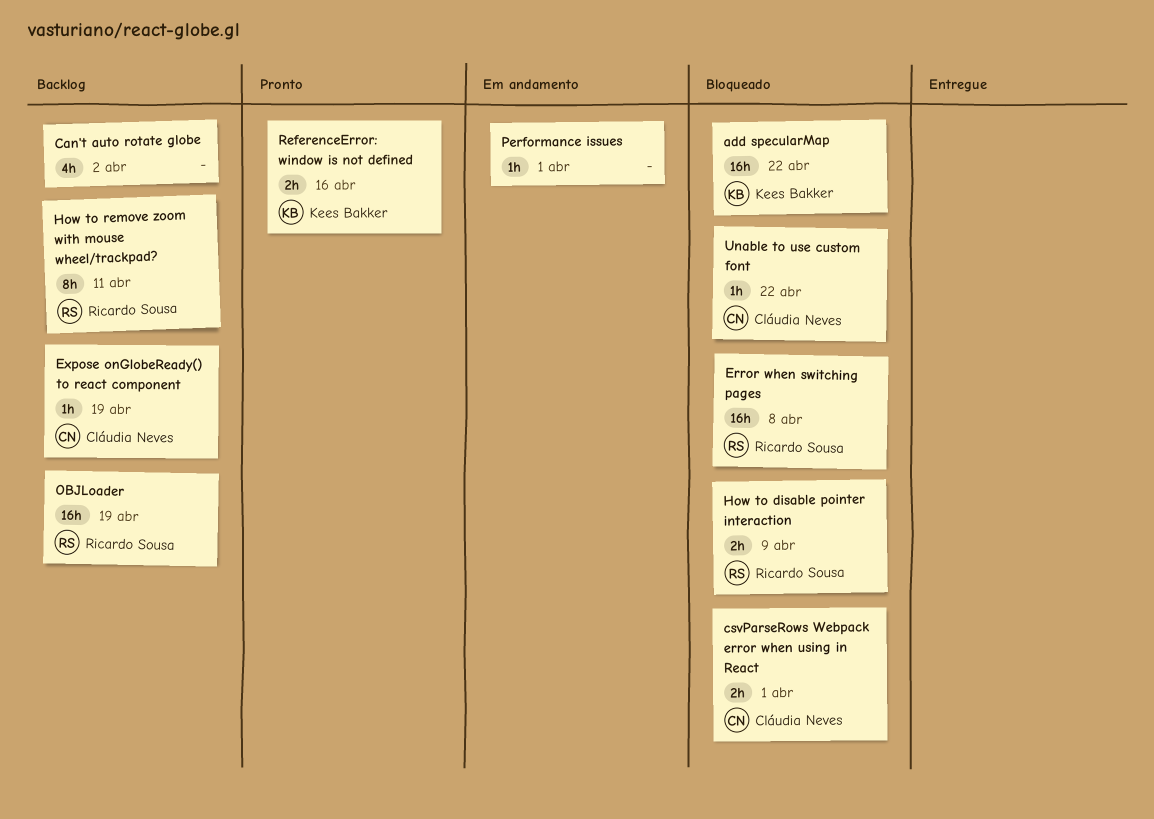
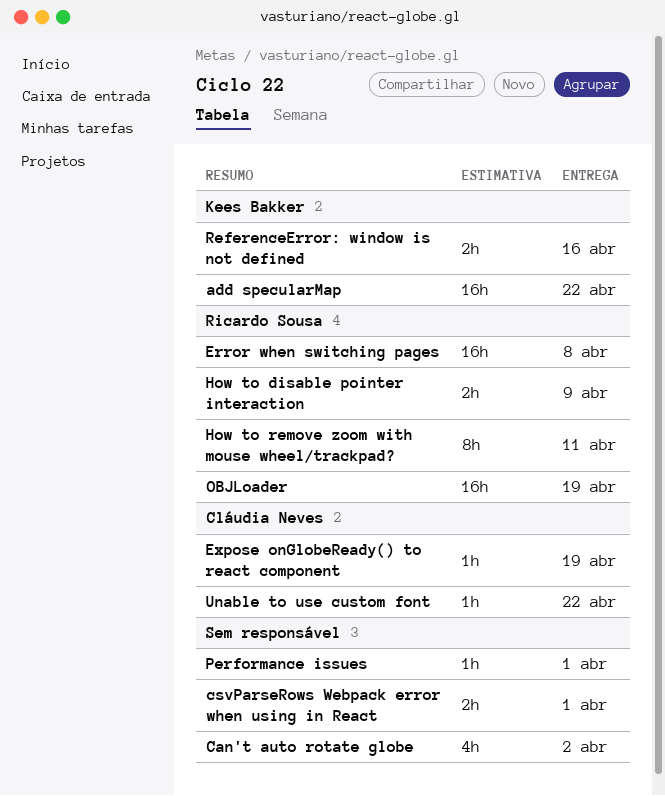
csvParseRows Webpack error when using in React, owner: Cláudia Neves -> none

